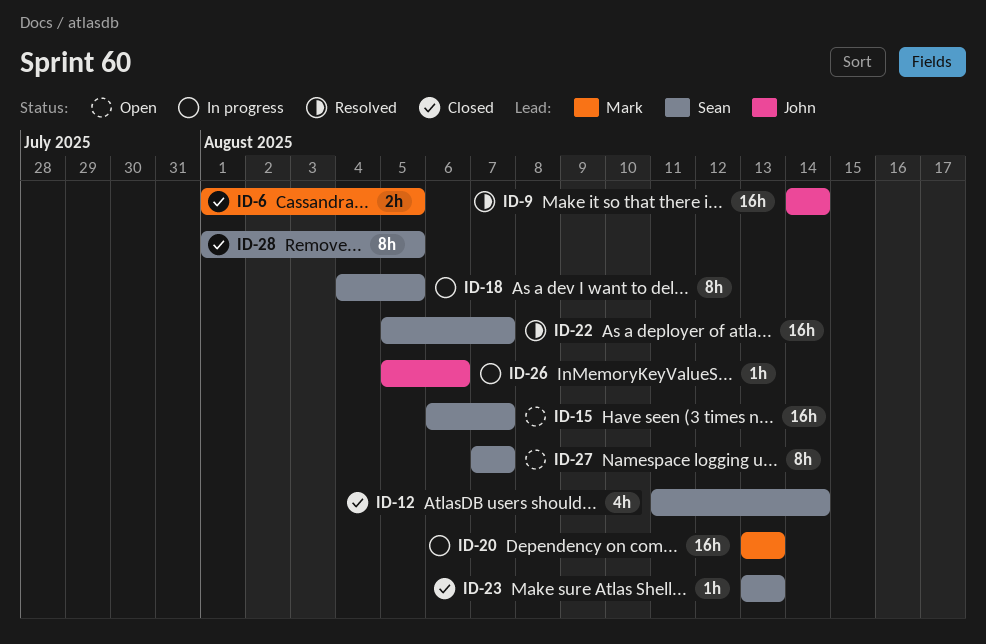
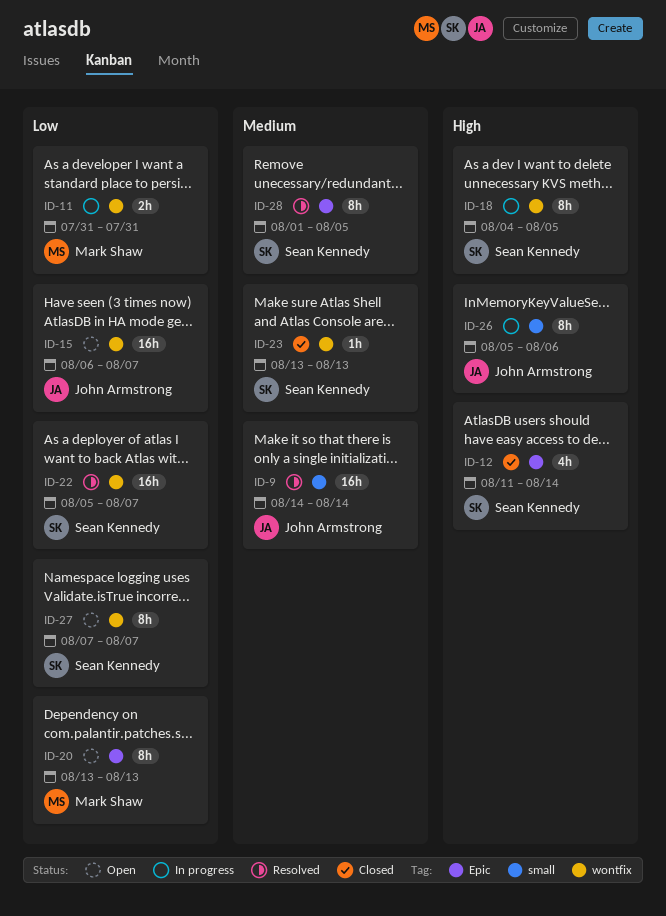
ID-6: present -> none
ID-11: none -> present
ID-15, owner: Sean Kennedy -> John Armstrong
ID-20, status: In progress -> Open
ID-20, estimate: 16h -> 8h
ID-26, estimate: 1h -> 8h
ID-28, status: Closed -> Resolved

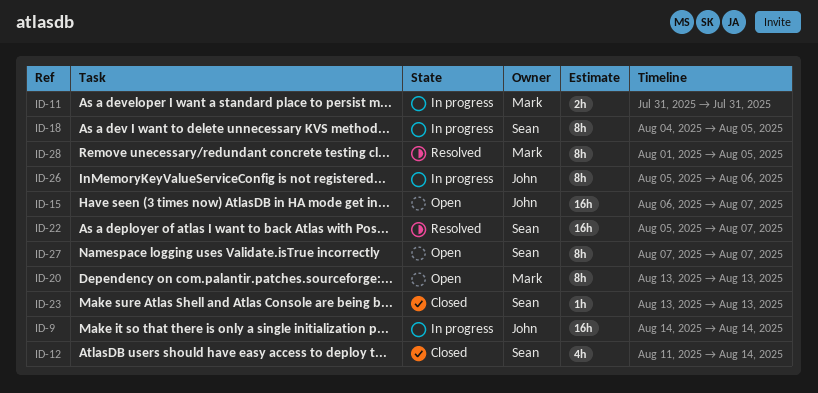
ID-9, status: Resolved -> In progress
ID-28, owner: Sean Kennedy -> Mark Shaw

